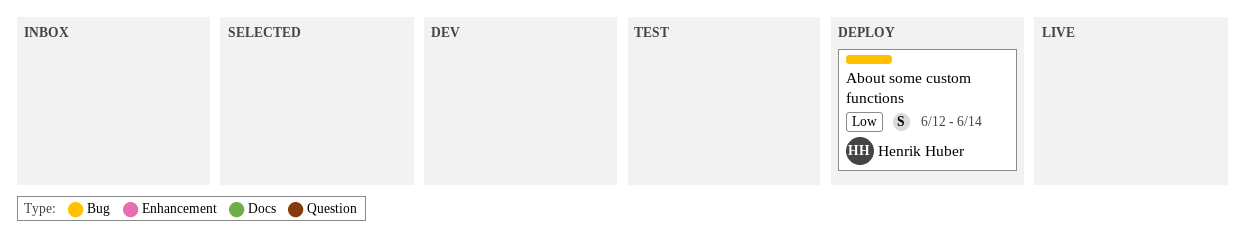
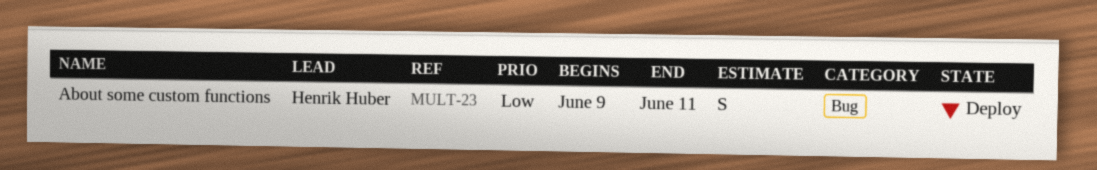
About some custom functions, start: Jun 12 -> Jun 9
About some custom functions, due: Jun 14 -> Jun 11

